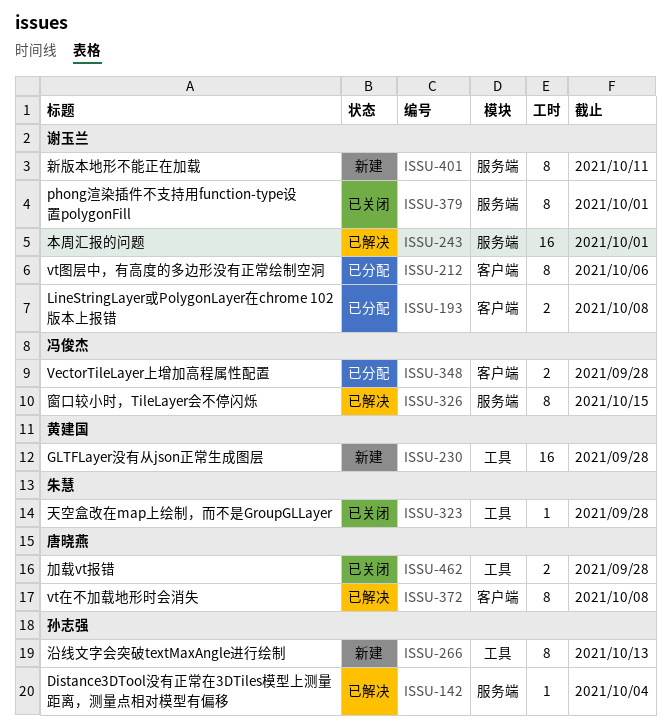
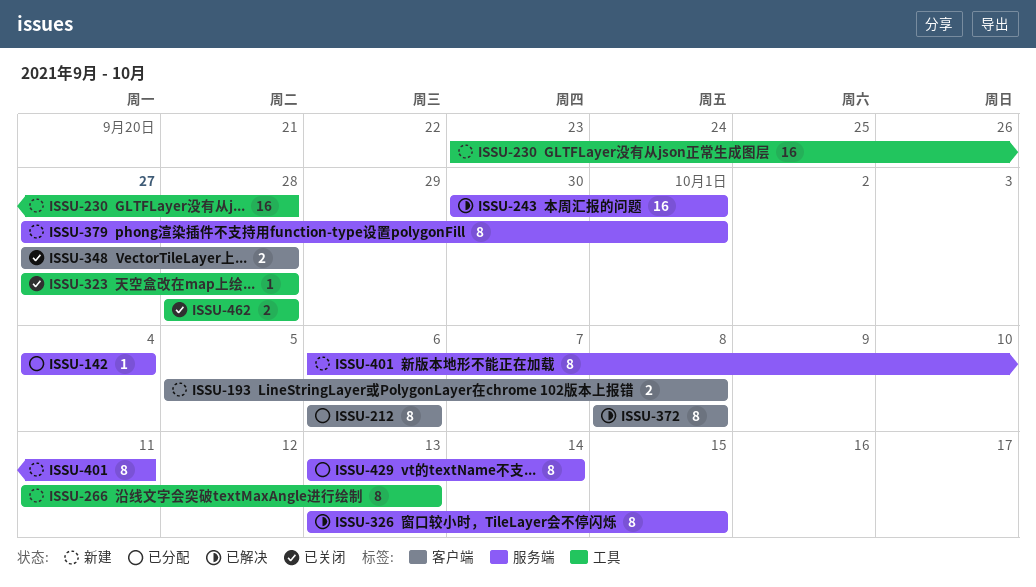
ISSU-142, status: 已解决 -> 已分配
ISSU-193, status: 已分配 -> 新建
ISSU-348, status: 已分配 -> 已关闭
ISSU-379, status: 已关闭 -> 新建
ISSU-429: none -> present

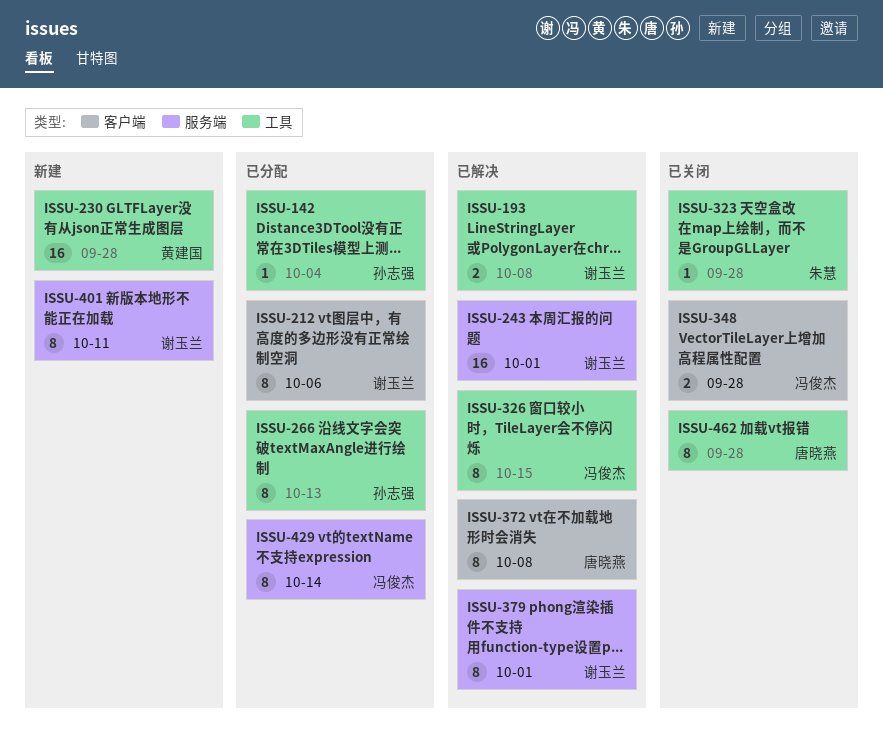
ISSU-142, label: 服务端 -> 工具
ISSU-193, status: 新建 -> 已解决
ISSU-193, label: 客户端 -> 工具
ISSU-266, status: 新建 -> 已分配
ISSU-326, label: 服务端 -> 工具
ISSU-379, status: 新建 -> 已解决
ISSU-462, estimate: 2 -> 8

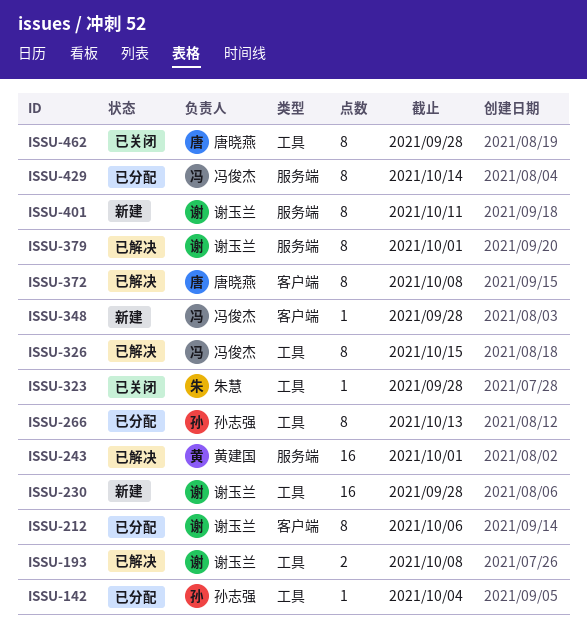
ISSU-230, owner: 黄建国 -> 谢玉兰
ISSU-243, owner: 谢玉兰 -> 黄建国
ISSU-348, status: 已关闭 -> 新建
ISSU-348, estimate: 2 -> 1

